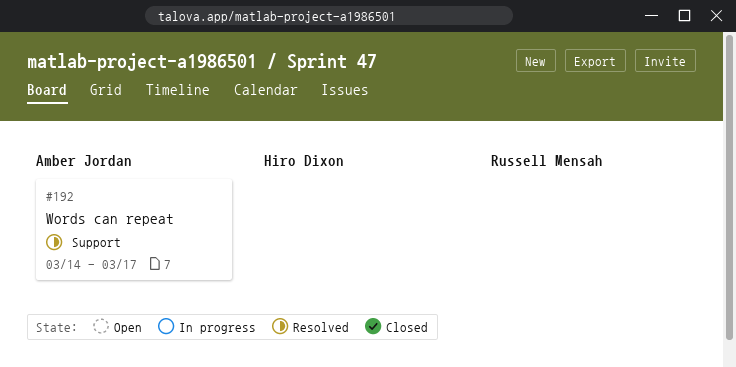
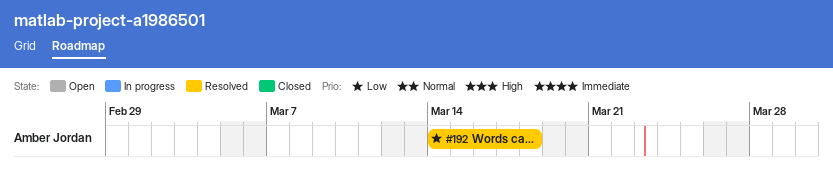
#192, due: Mar 17 -> Mar 18

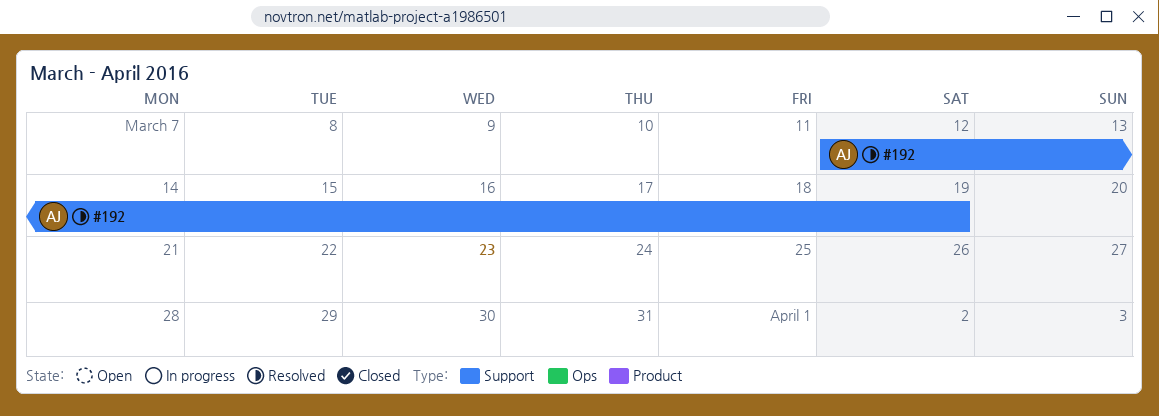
#192, start: Mar 14 -> Mar 12
#192, due: Mar 18 -> Mar 19

